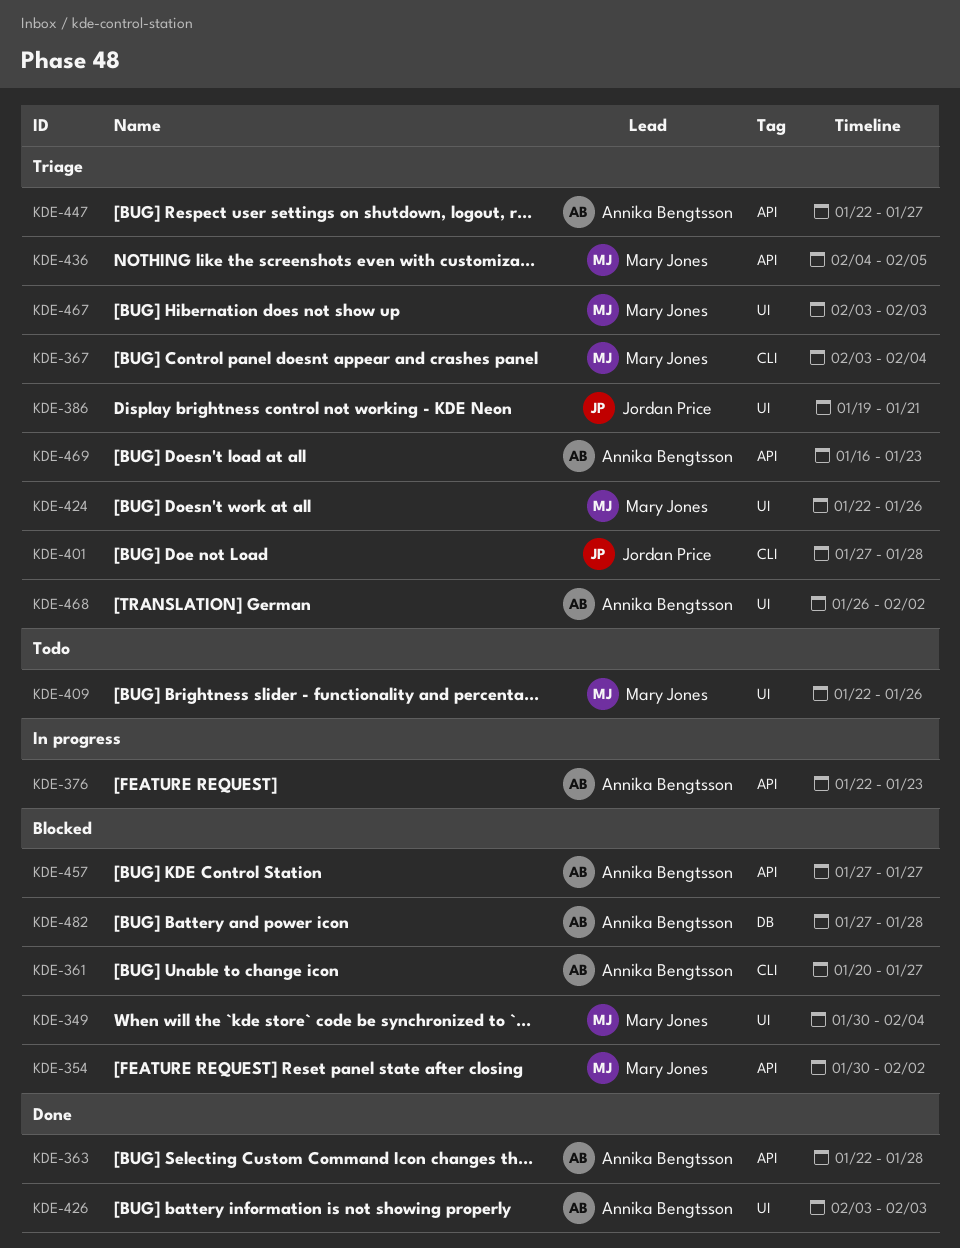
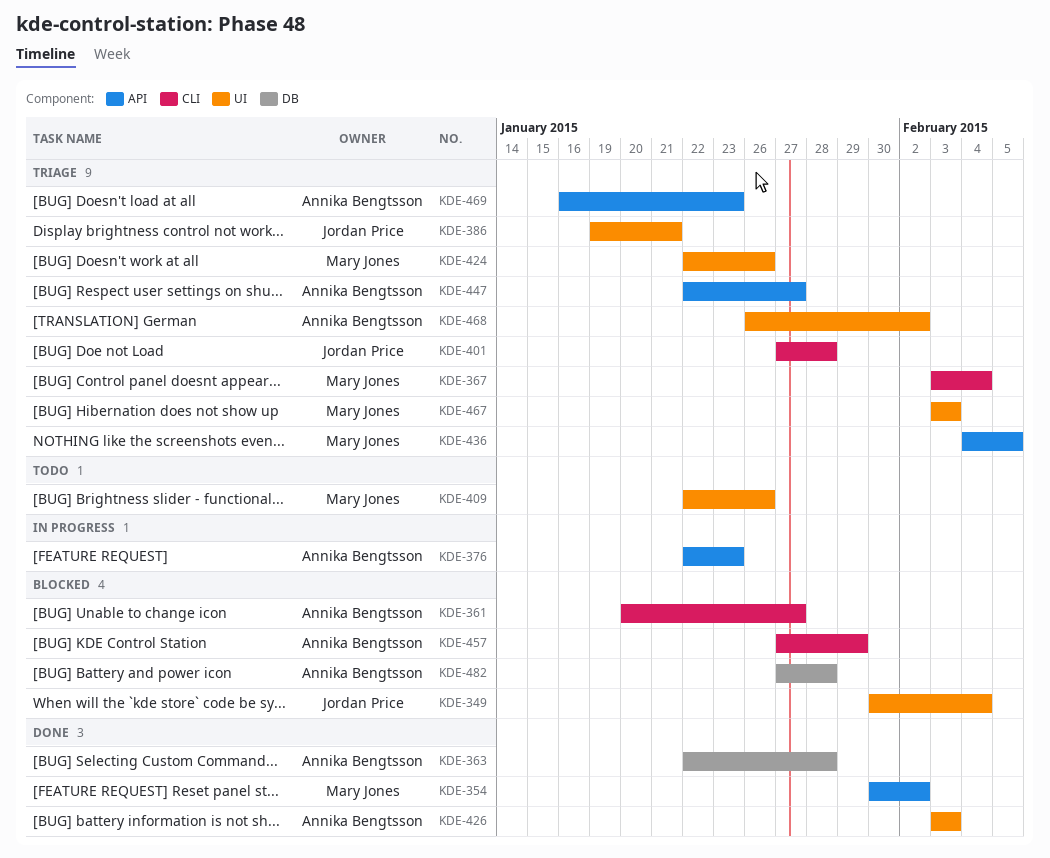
KDE-349, owner: Mary Jones -> Jordan Price
KDE-354, status: Blocked -> Done
KDE-363, label: API -> DB
KDE-457, label: API -> CLI
KDE-457, due: Jan 27 -> Jan 29

